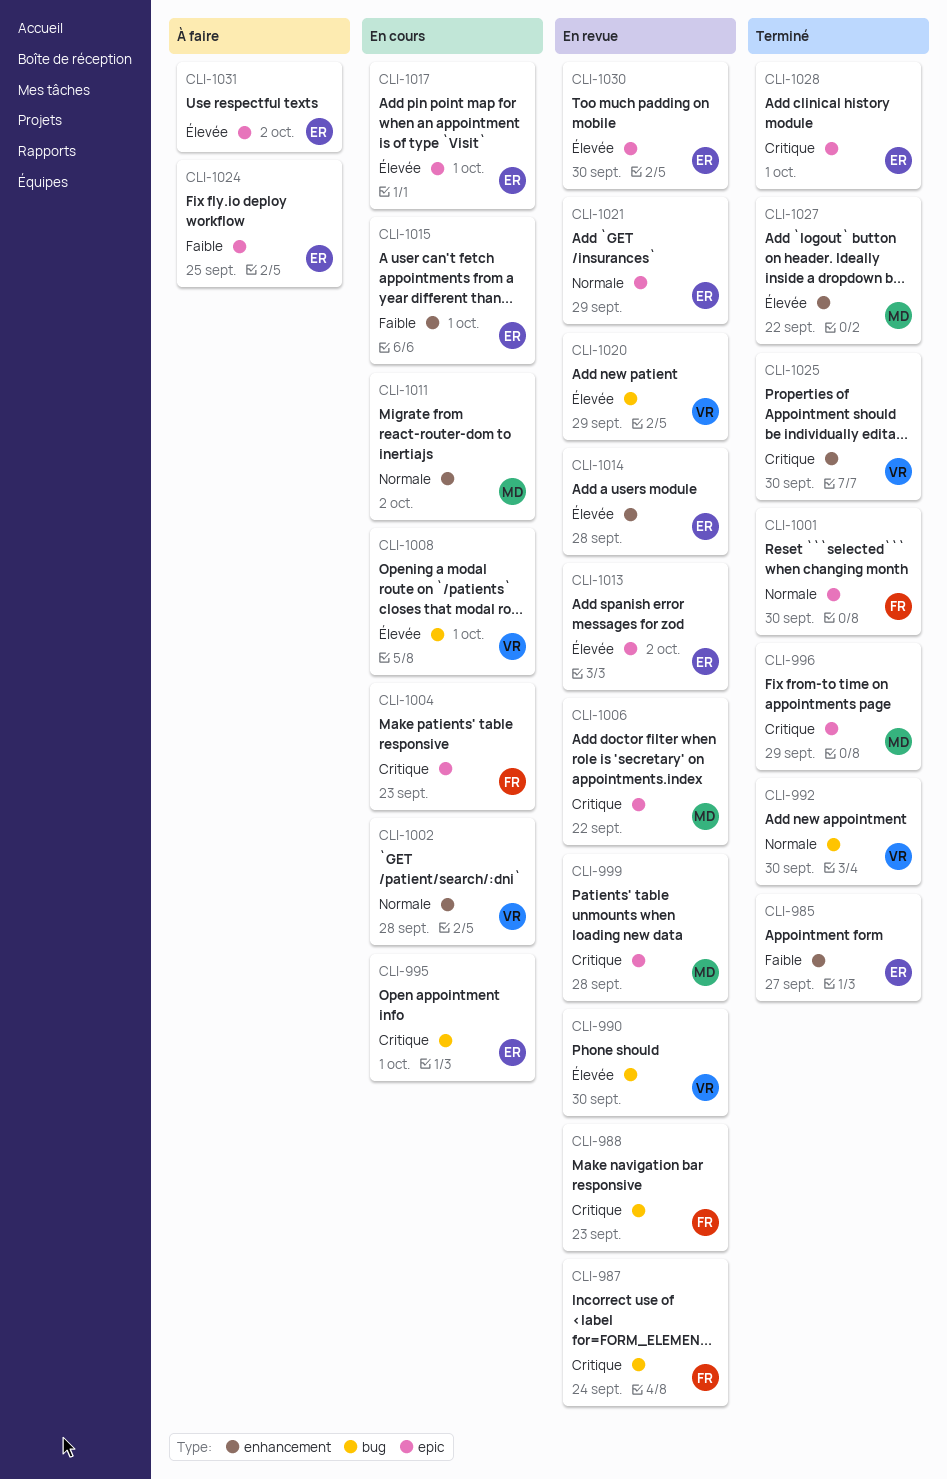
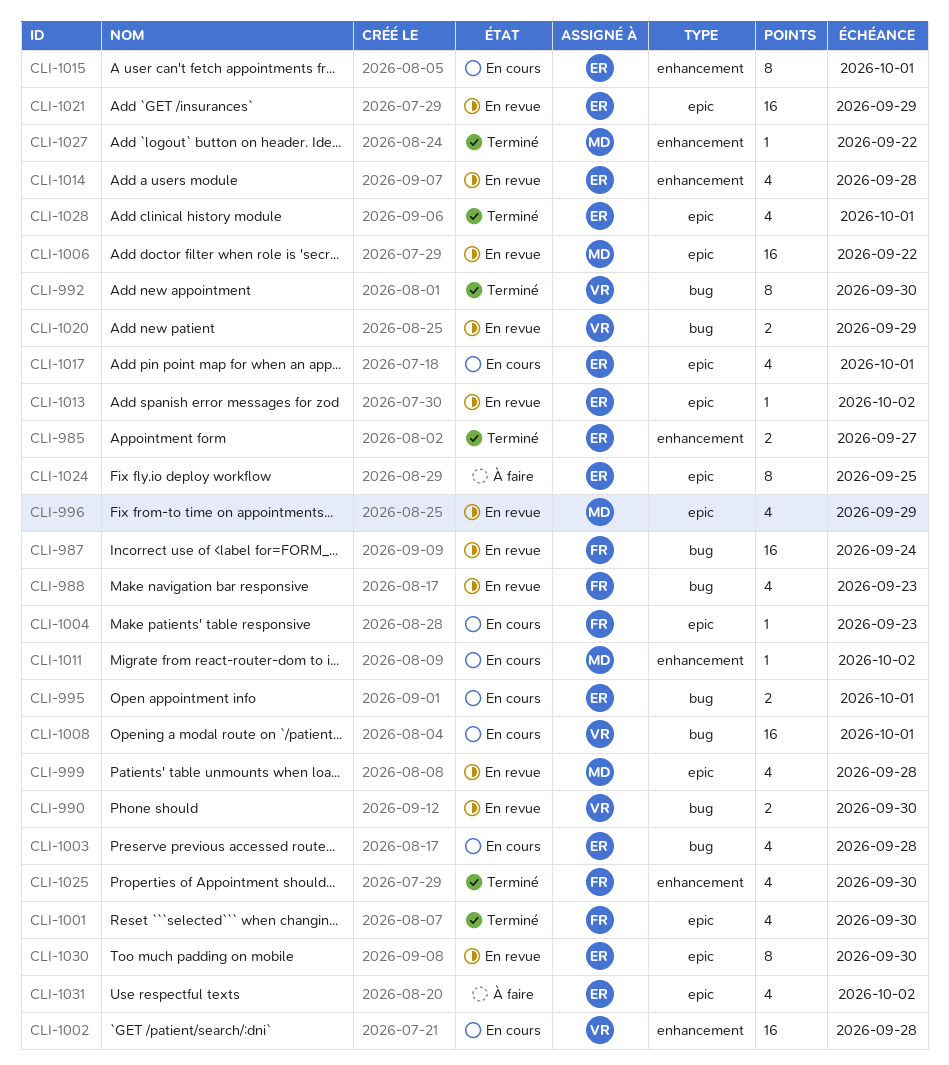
CLI-996, status: Terminé -> En revue
CLI-1003: none -> present
CLI-1025, owner: VR -> FR

